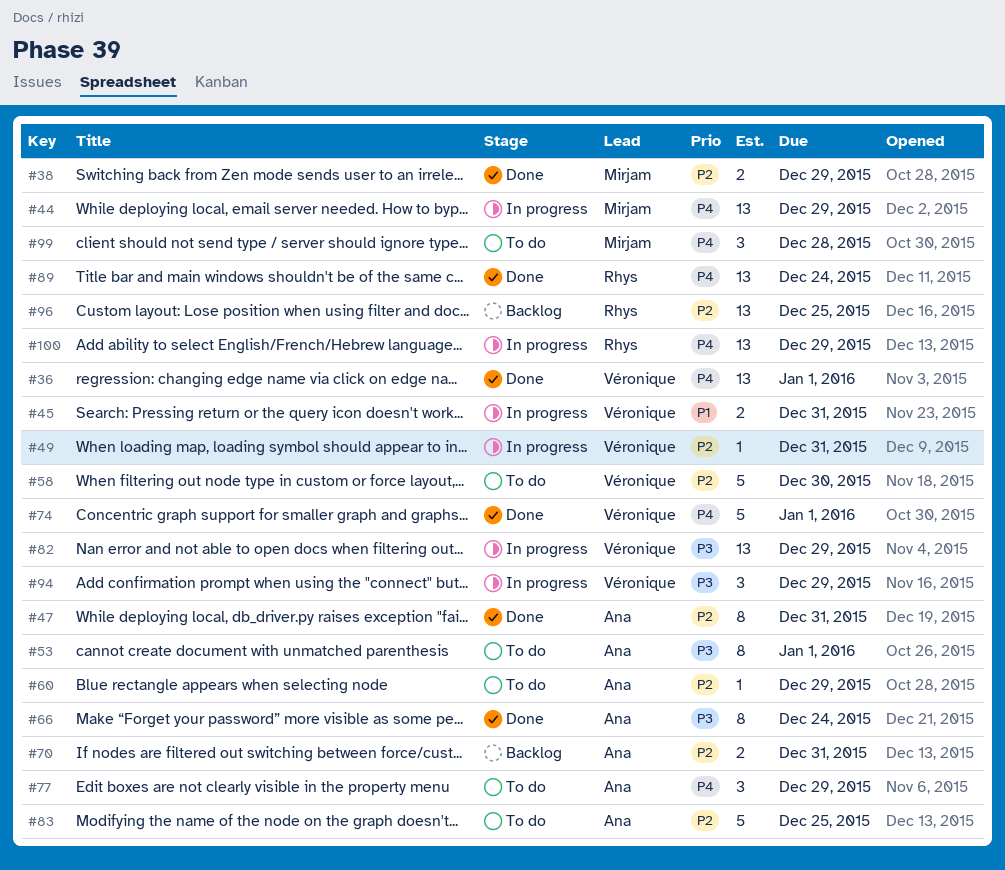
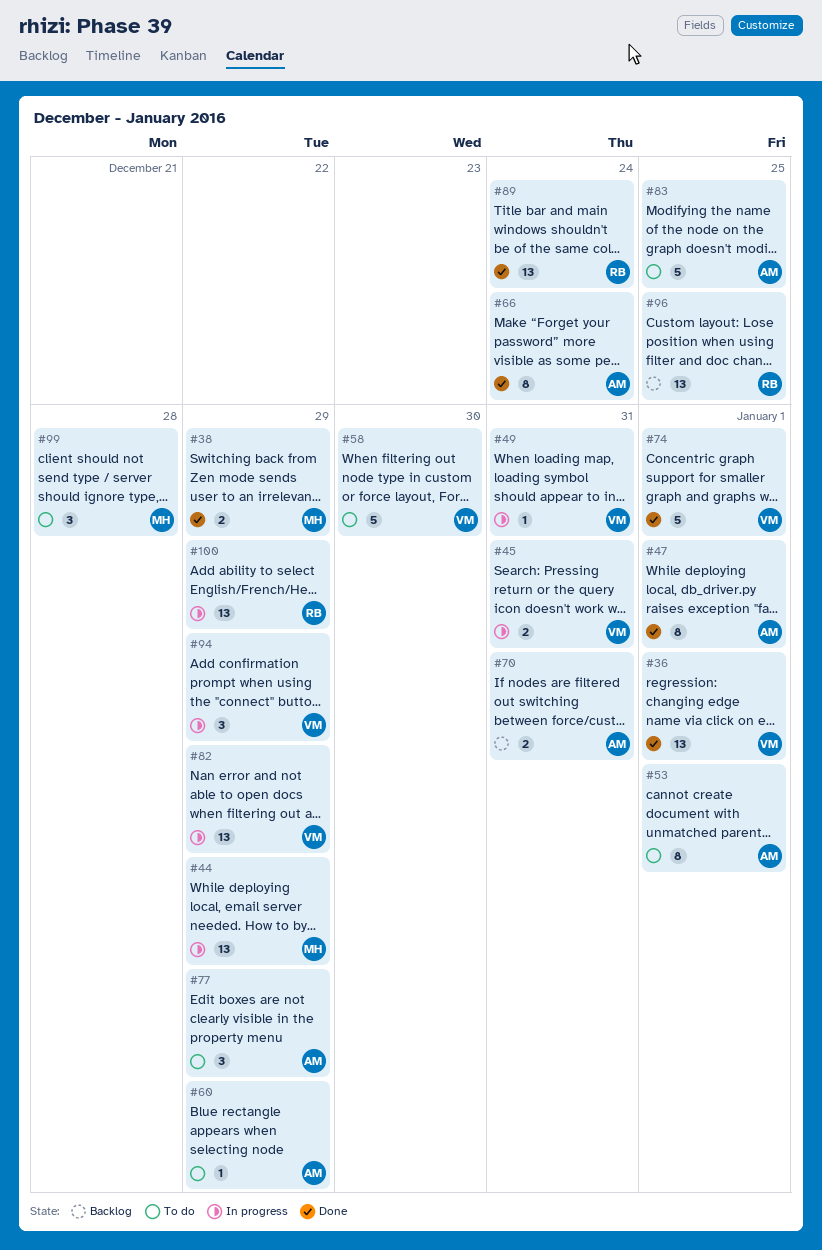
#47, due: Dec 31 -> Jan 1

